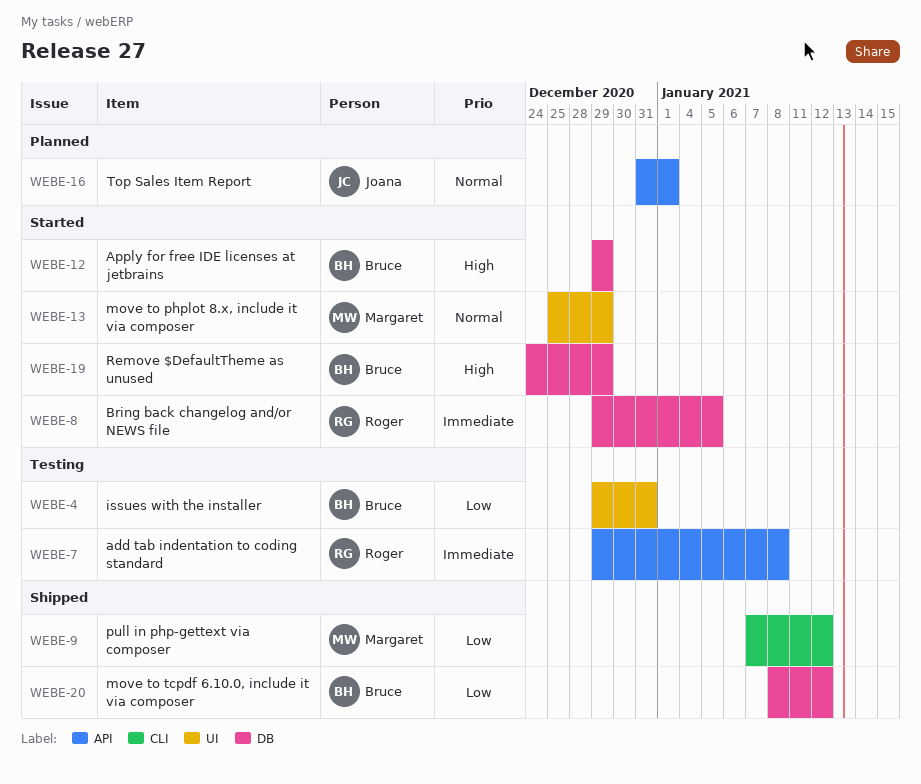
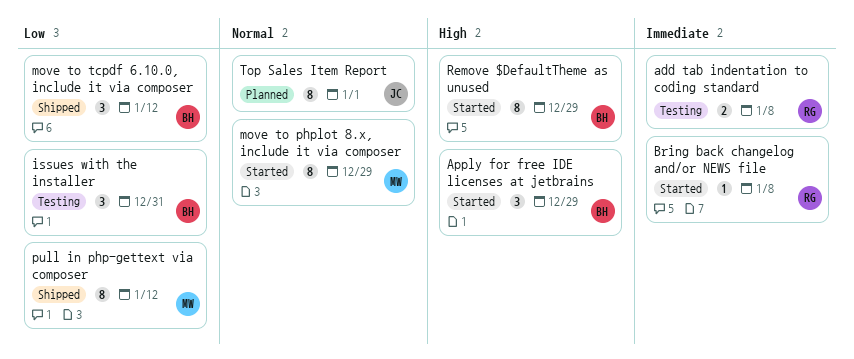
Bring back changelog and/or NEWS file, due: Jan 5 -> Jan 8

